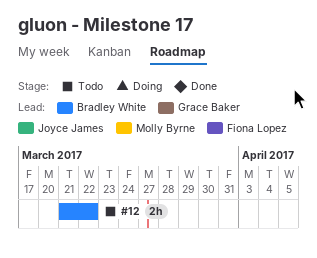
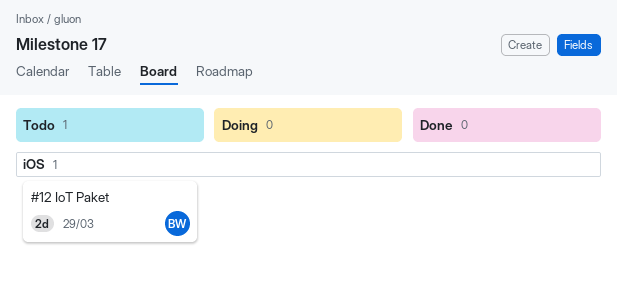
#12, estimate: 2h -> 2d
#12, due: Mar 22 -> Mar 29

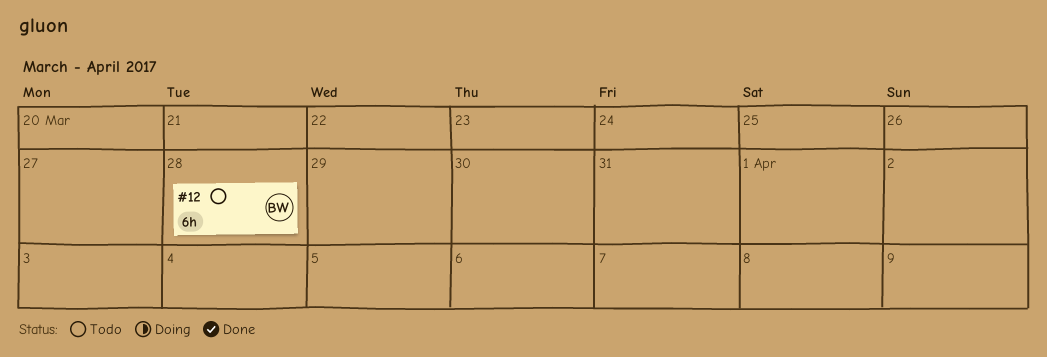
#12, estimate: 2d -> 6h
#12, due: Mar 29 -> Mar 28

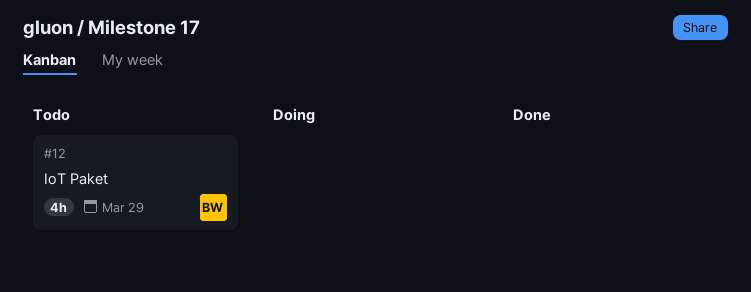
#12, estimate: 6h -> 4h
#12, due: Mar 28 -> Mar 29

